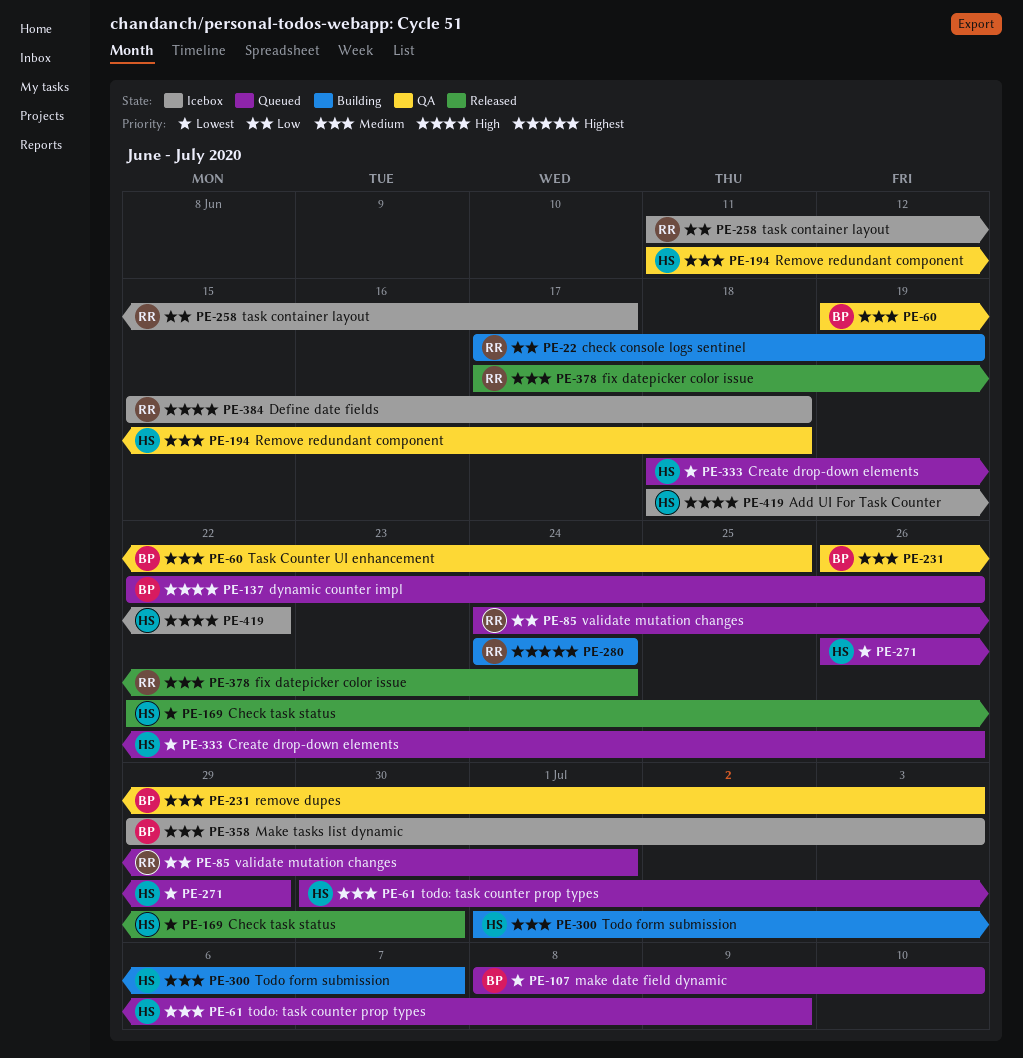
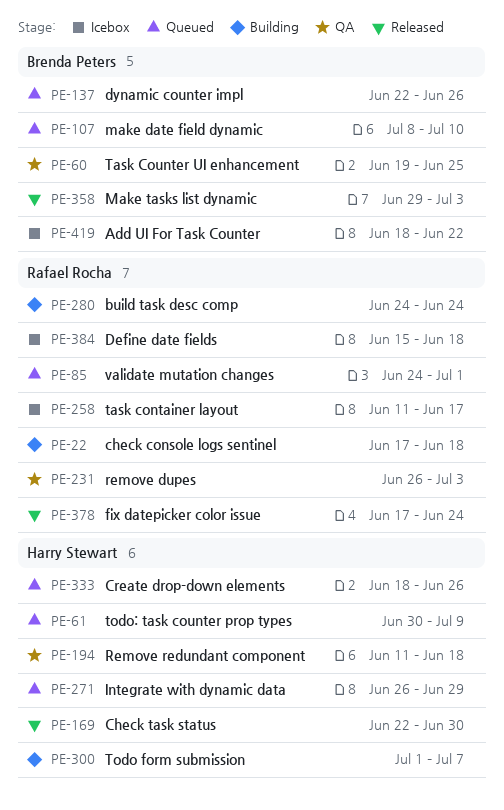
PE-22, due: Jun 19 -> Jun 18
PE-231, owner: Brenda Peters -> Rafael Rocha
PE-358, status: Icebox -> Released
PE-419, owner: Harry Stewart -> Brenda Peters

